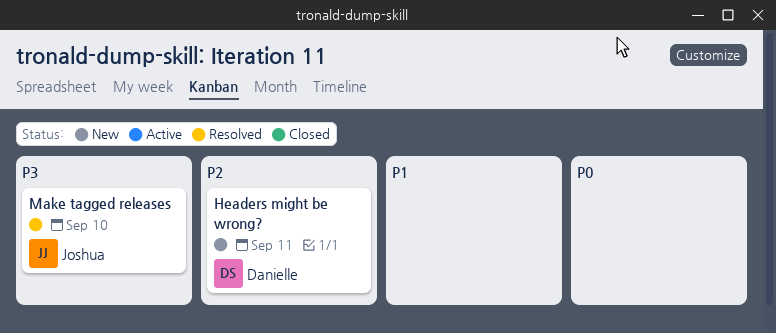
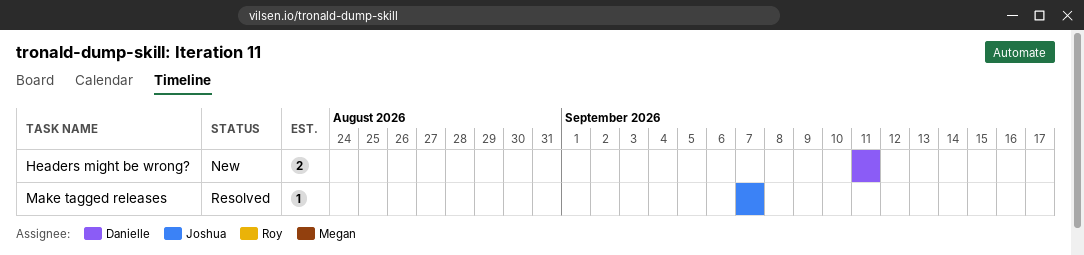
Make tagged releases, due: Sep 10 -> Sep 7

